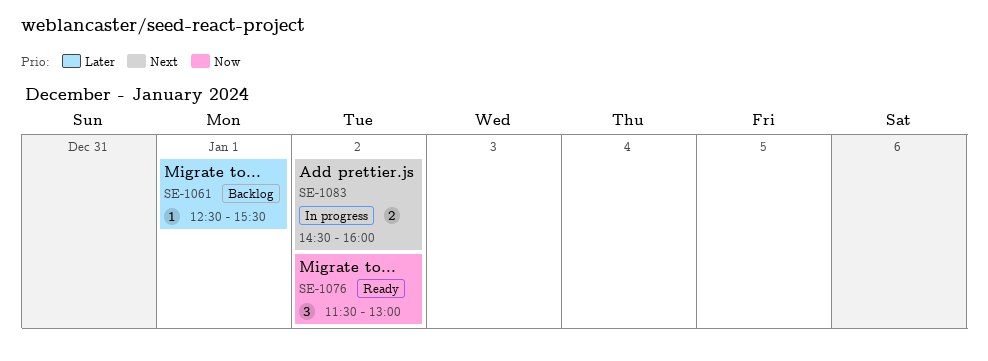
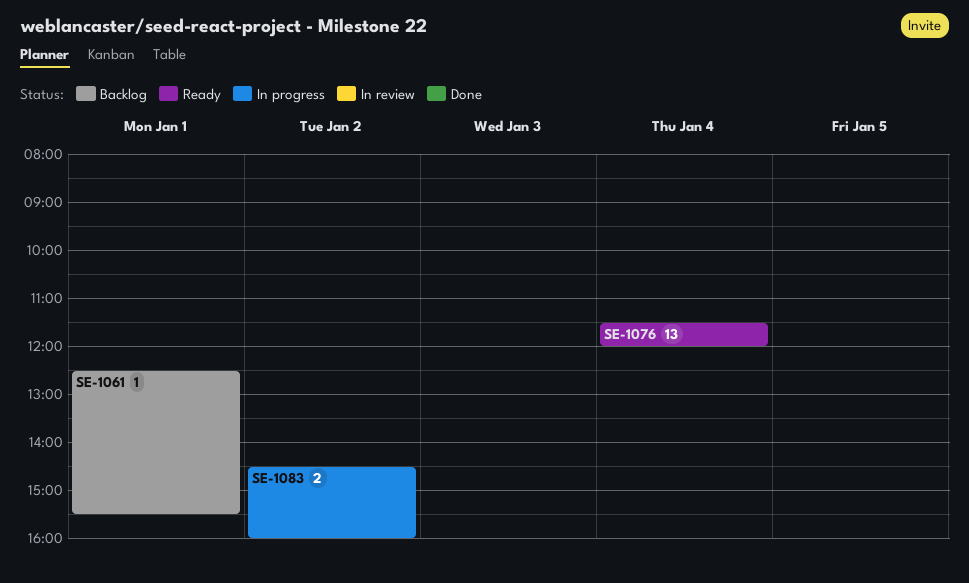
SE-1076, estimate: 3 -> 13
SE-1076, day: Jan 2 -> Jan 4
SE-1076, ends: 13:00 -> 12:00

